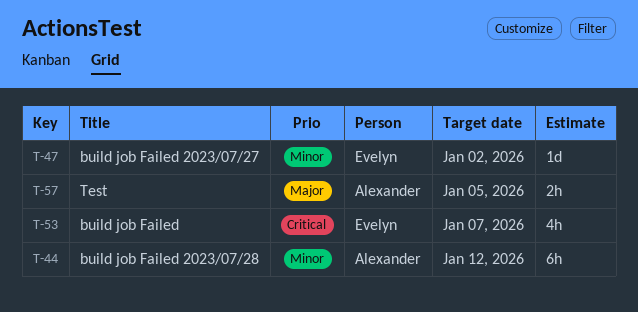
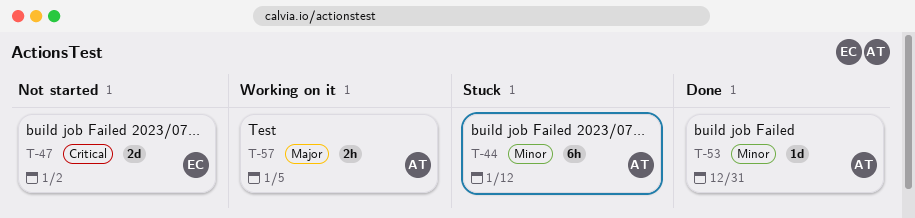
T-47, priority: Minor -> Critical
T-47, estimate: 1d -> 2d
T-53, owner: Evelyn -> Alexander
T-53, priority: Critical -> Minor
T-53, estimate: 4h -> 1d
T-53, due: Jan 7 -> Dec 31

